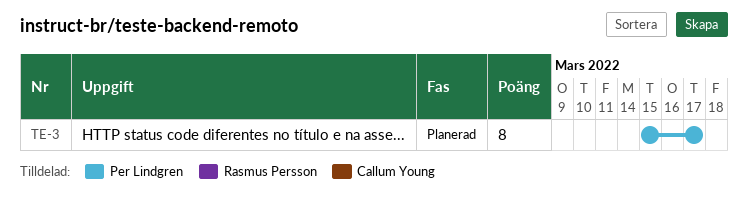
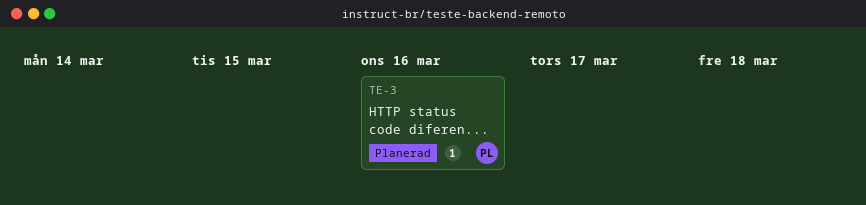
TE-3, estimate: 8 -> 1
TE-3, due: Mar 17 -> Mar 16

